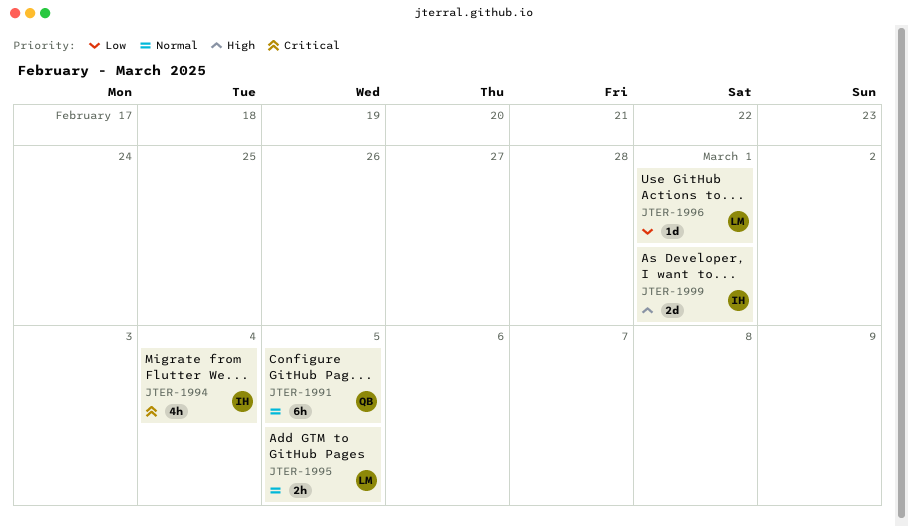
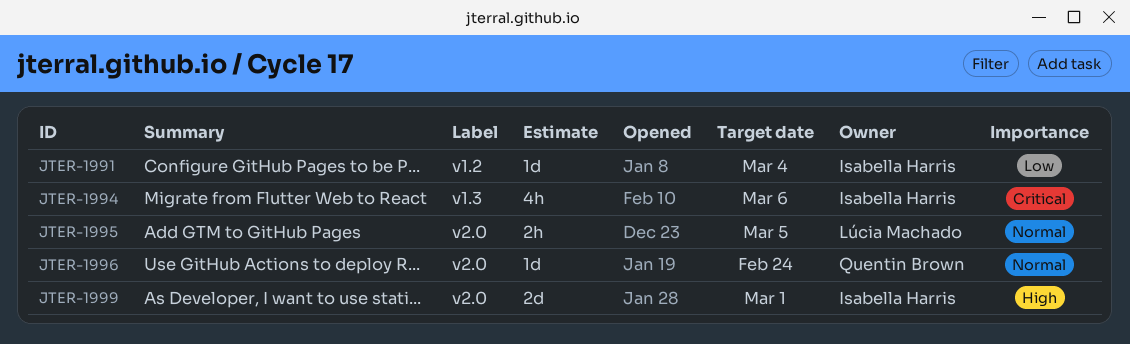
JTER-1991, owner: Quentin Brown -> Isabella Harris
JTER-1991, priority: Normal -> Low
JTER-1991, estimate: 6h -> 1d
JTER-1991, due: Mar 5 -> Mar 4
JTER-1994, due: Mar 4 -> Mar 6
JTER-1996, owner: Lúcia Machado -> Quentin Brown
JTER-1996, priority: Low -> Normal
JTER-1996, due: Mar 1 -> Feb 24

